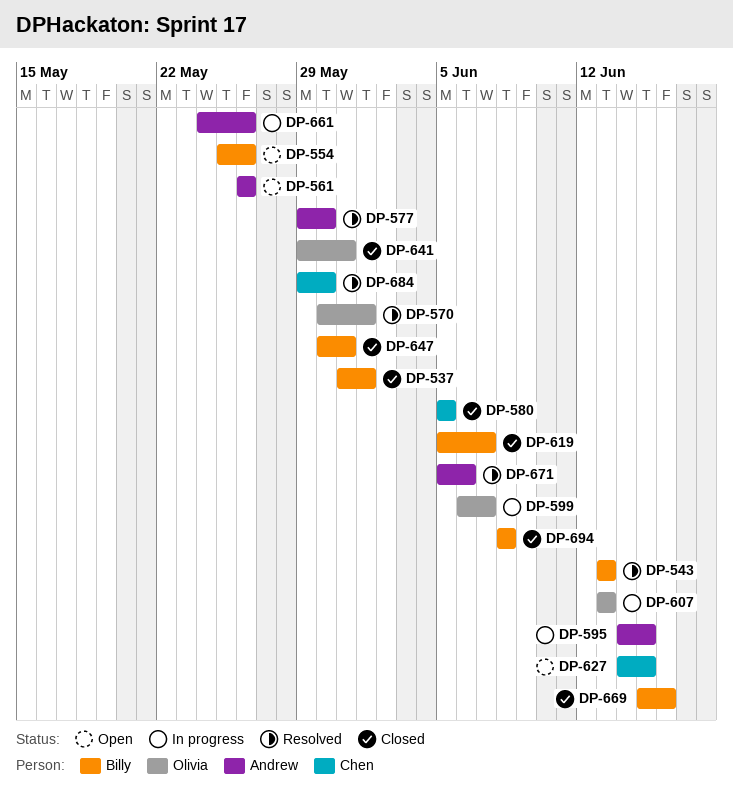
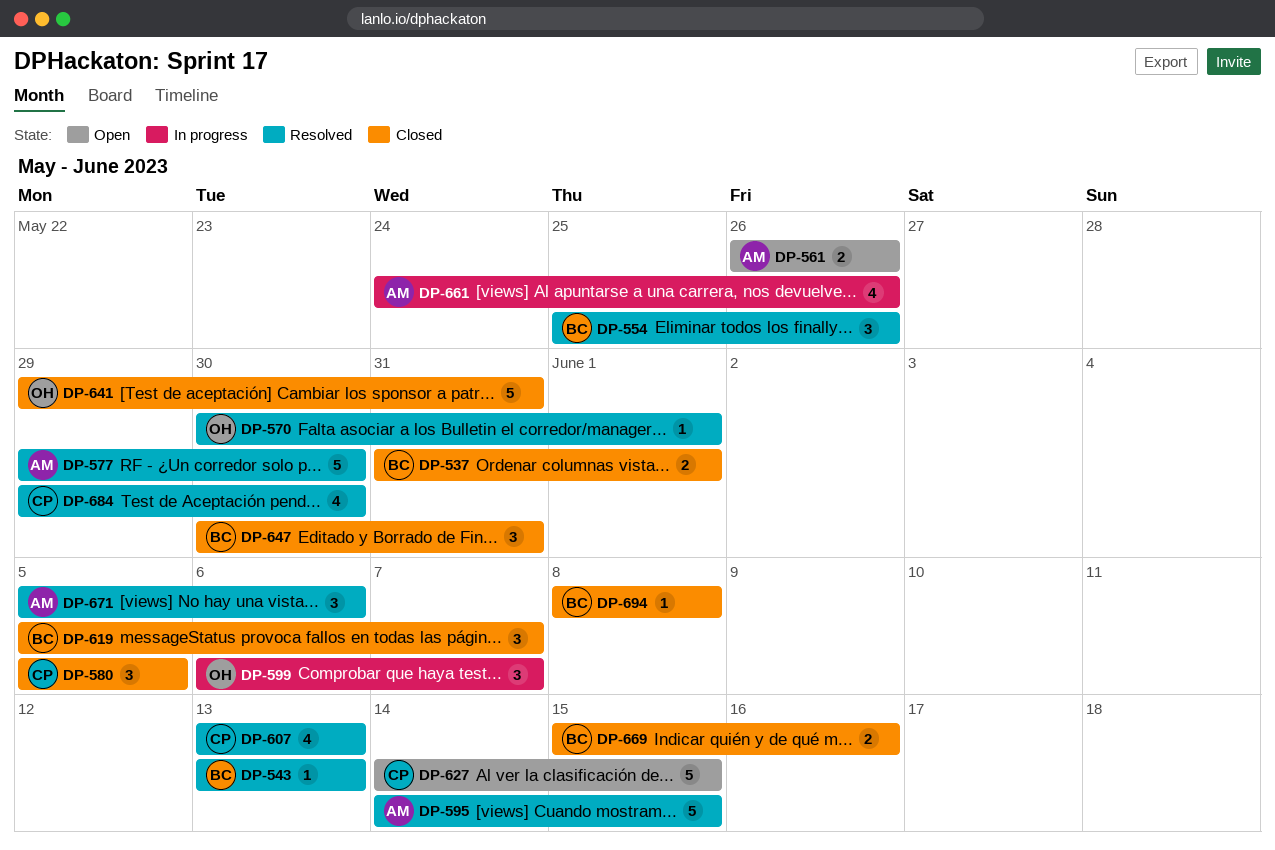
DP-554, status: Open -> Resolved
DP-595, status: In progress -> Resolved
DP-607, status: In progress -> Resolved
DP-607, owner: Olivia -> Chen

